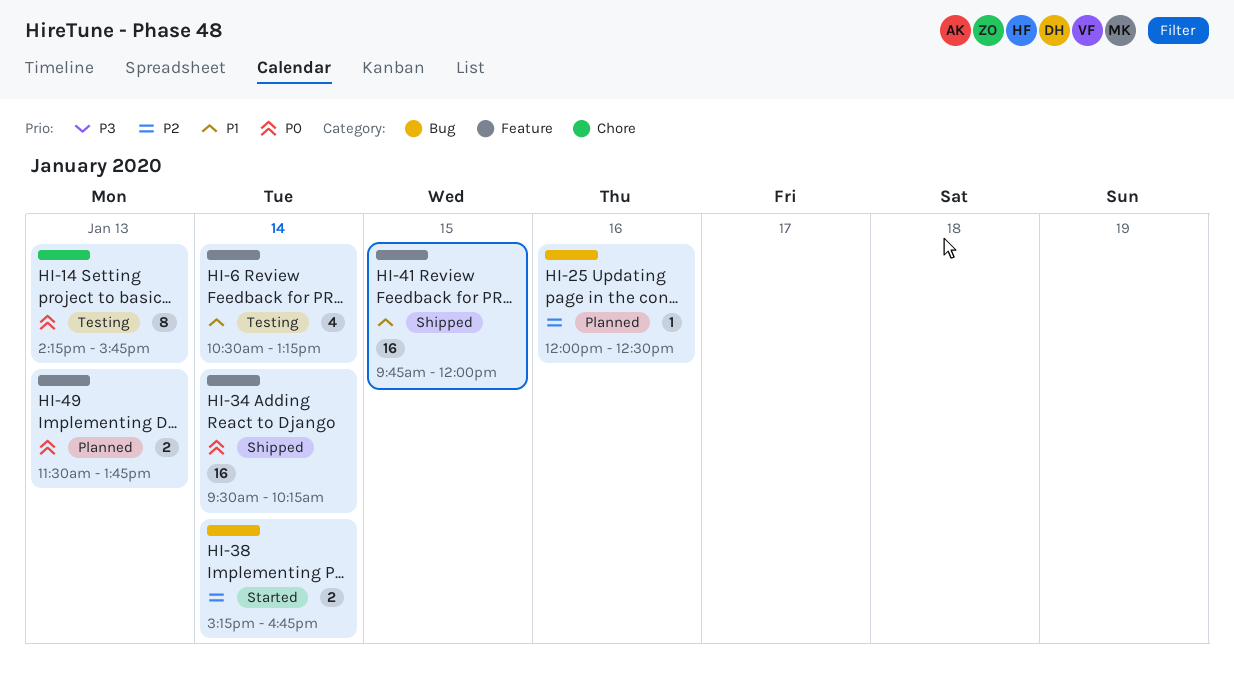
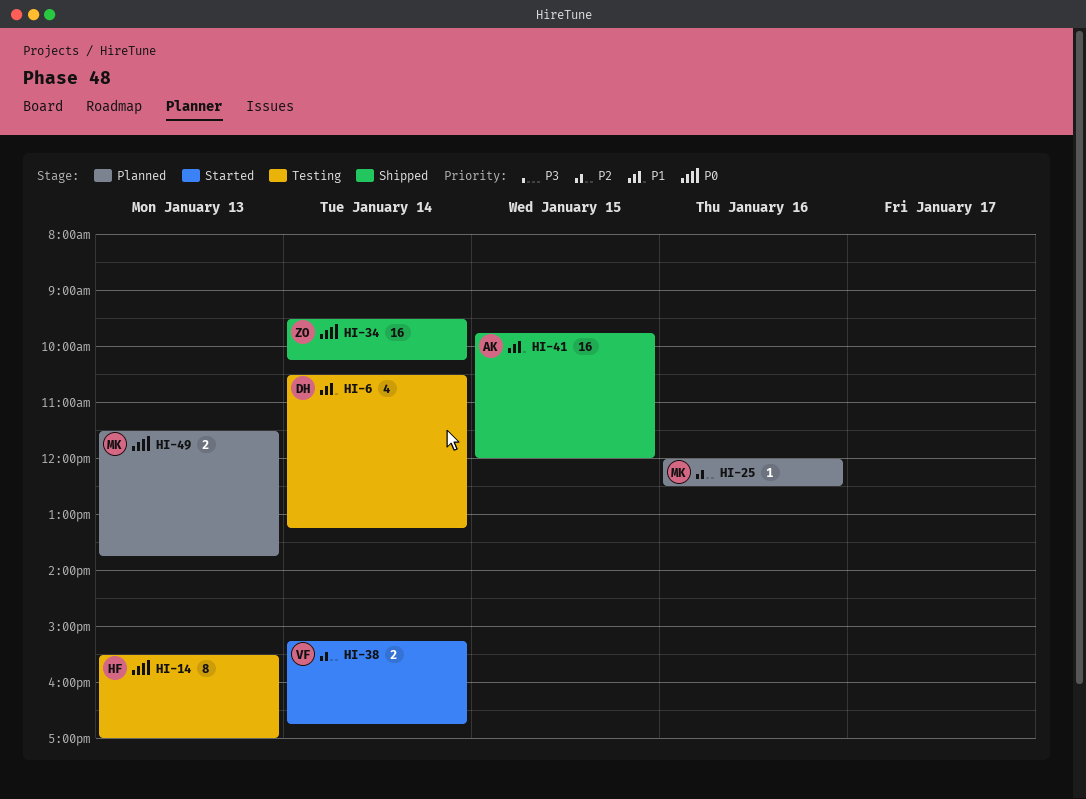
HI-14, begins: 14:15 -> 15:30
HI-14, ends: 15:45 -> 17:00

